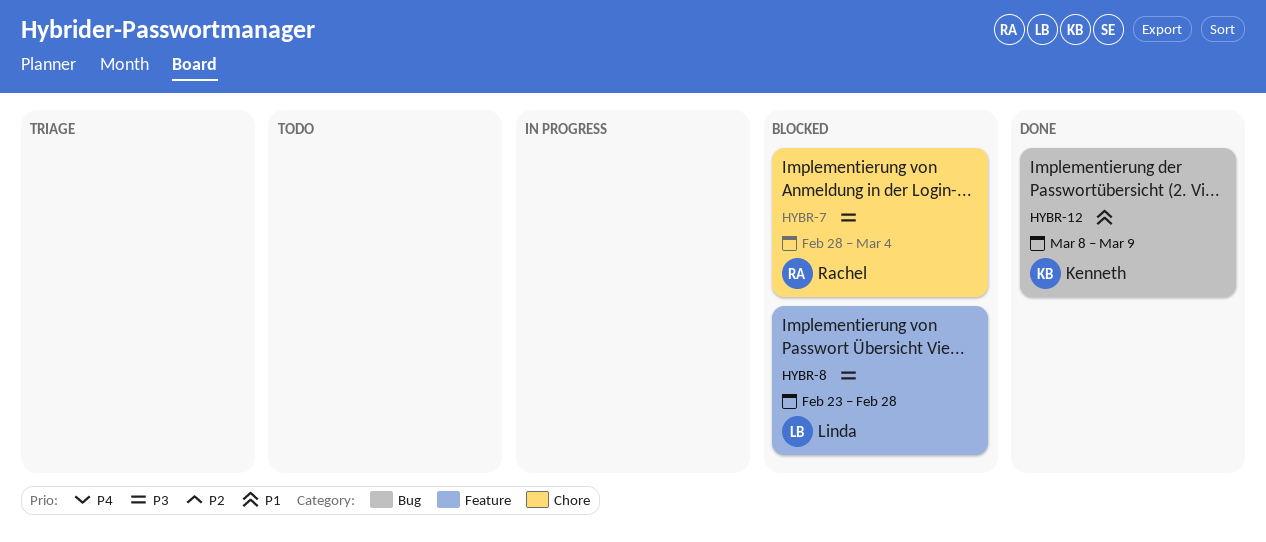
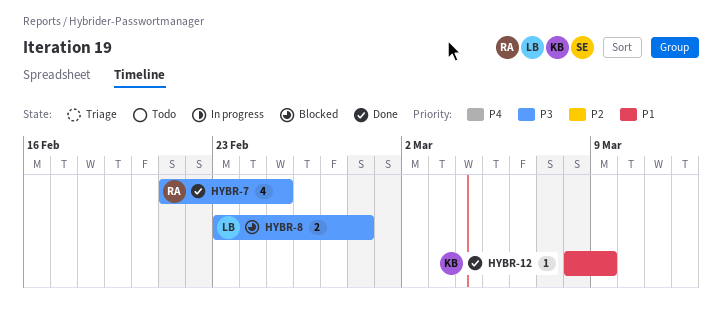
HYBR-7, status: Blocked -> Done
HYBR-7, start: Feb 28 -> Feb 21
HYBR-7, due: Mar 4 -> Feb 25

